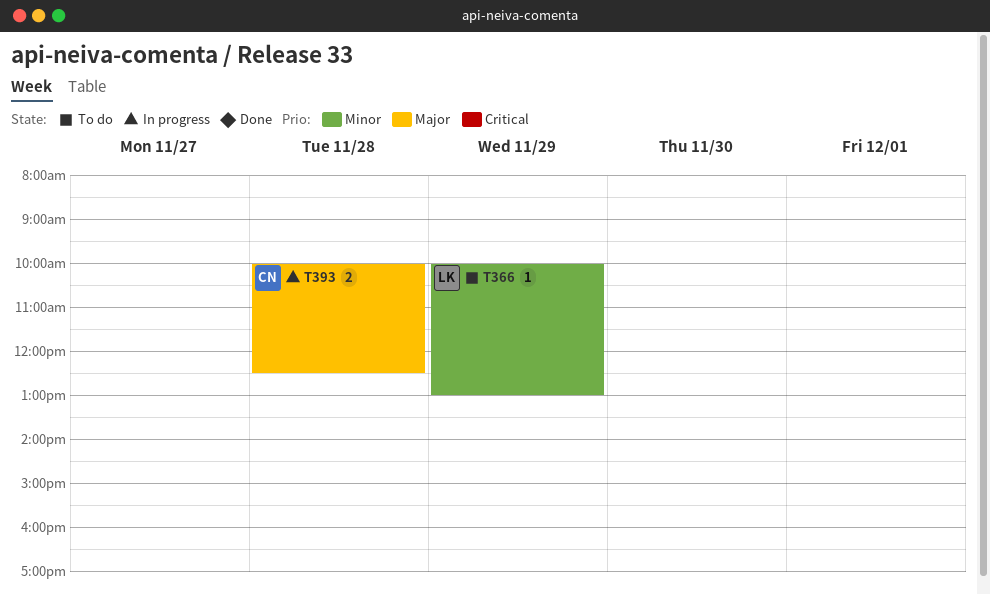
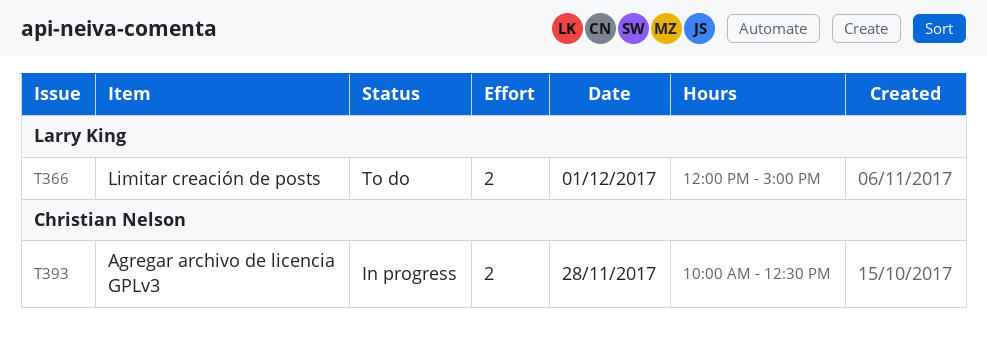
T366, estimate: 1 -> 2
T366, day: Nov 29 -> Dec 1
T366, begins: 10:00 -> 12:00
T366, ends: 13:00 -> 15:00

